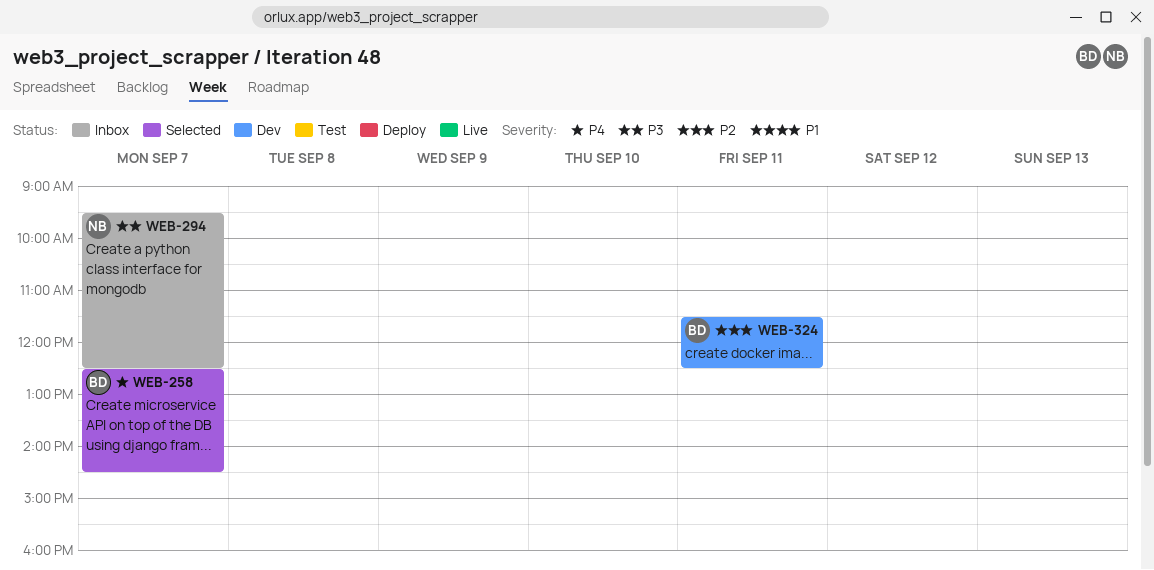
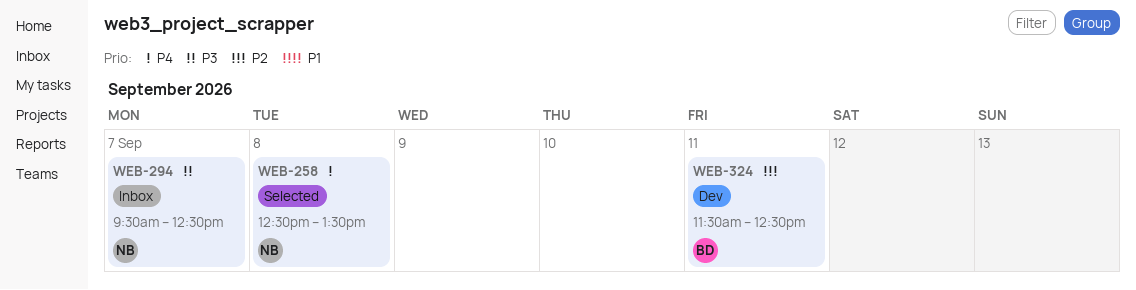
WEB-258, owner: BD -> NB
WEB-258, day: Sep 7 -> Sep 8
WEB-258, ends: 14:30 -> 13:30

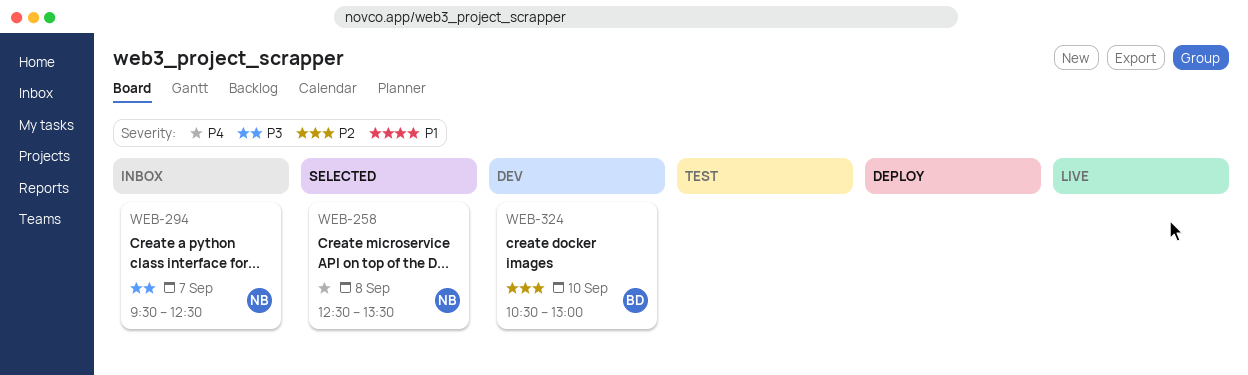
WEB-324, day: Sep 11 -> Sep 10
WEB-324, begins: 11:30 -> 10:30
WEB-324, ends: 12:30 -> 13:00

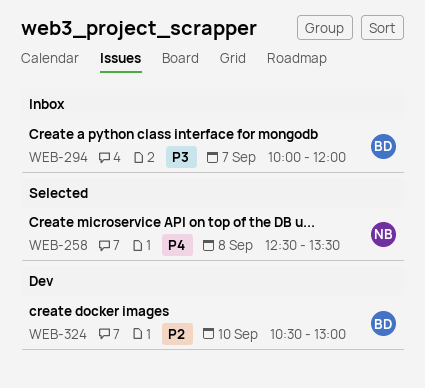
WEB-294, owner: NB -> BD
WEB-294, begins: 09:30 -> 10:00
WEB-294, ends: 12:30 -> 12:00

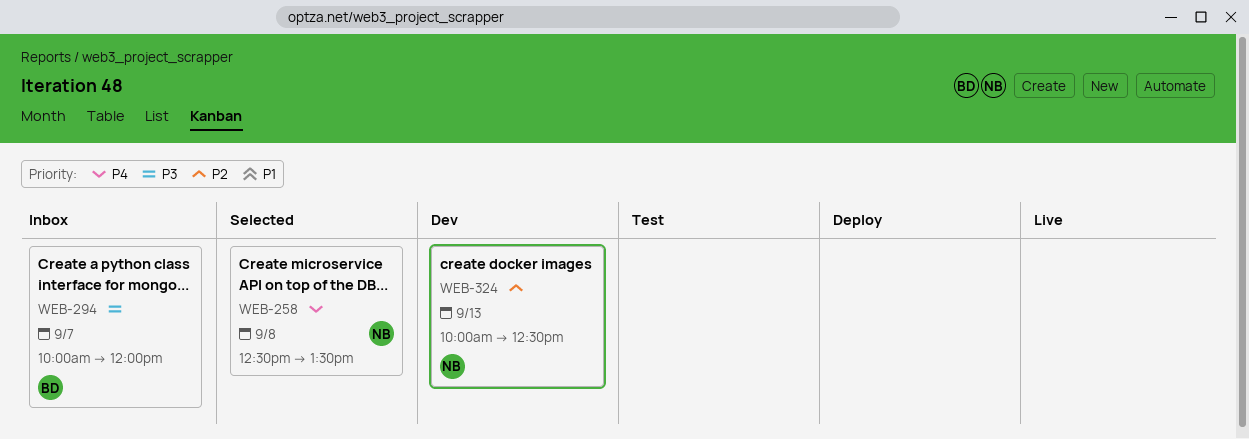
WEB-324, owner: BD -> NB
WEB-324, day: Sep 10 -> Sep 13
WEB-324, begins: 10:30 -> 10:00
WEB-324, ends: 13:00 -> 12:30

